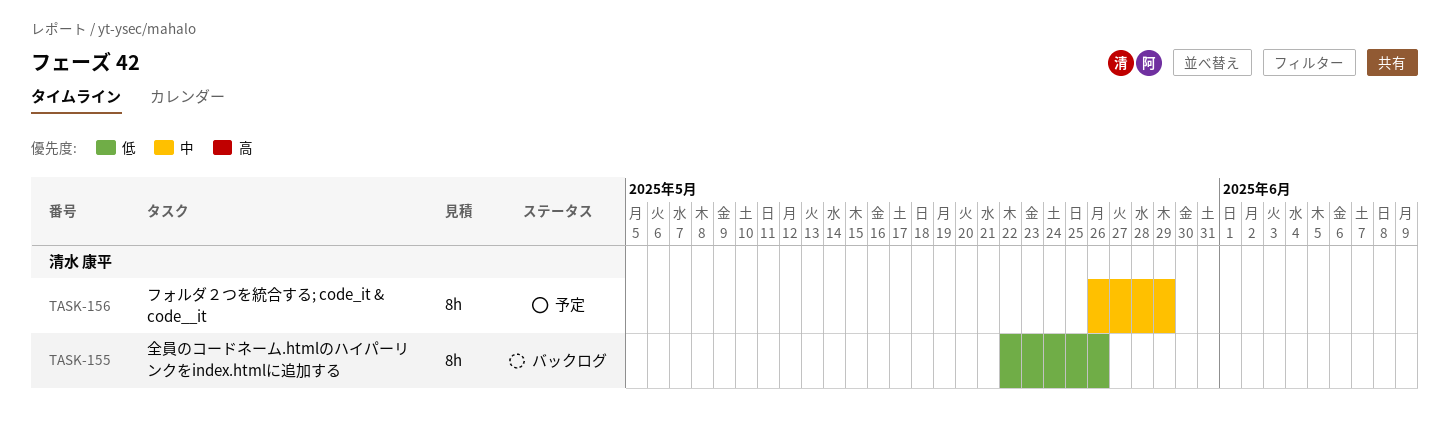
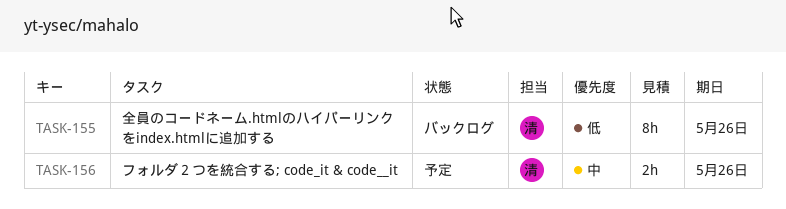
TASK-156, estimate: 8h -> 2h
TASK-156, due: May 29 -> May 26

